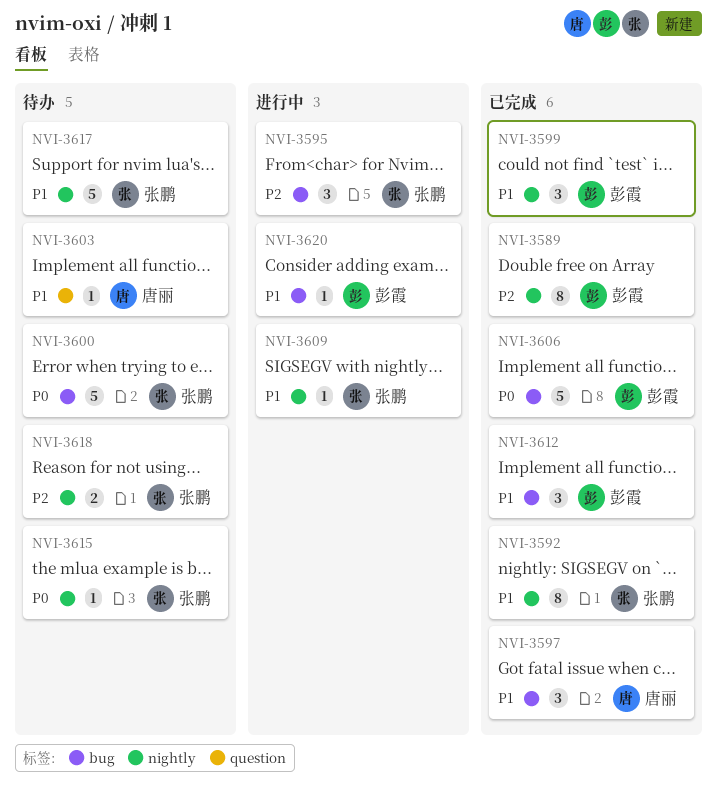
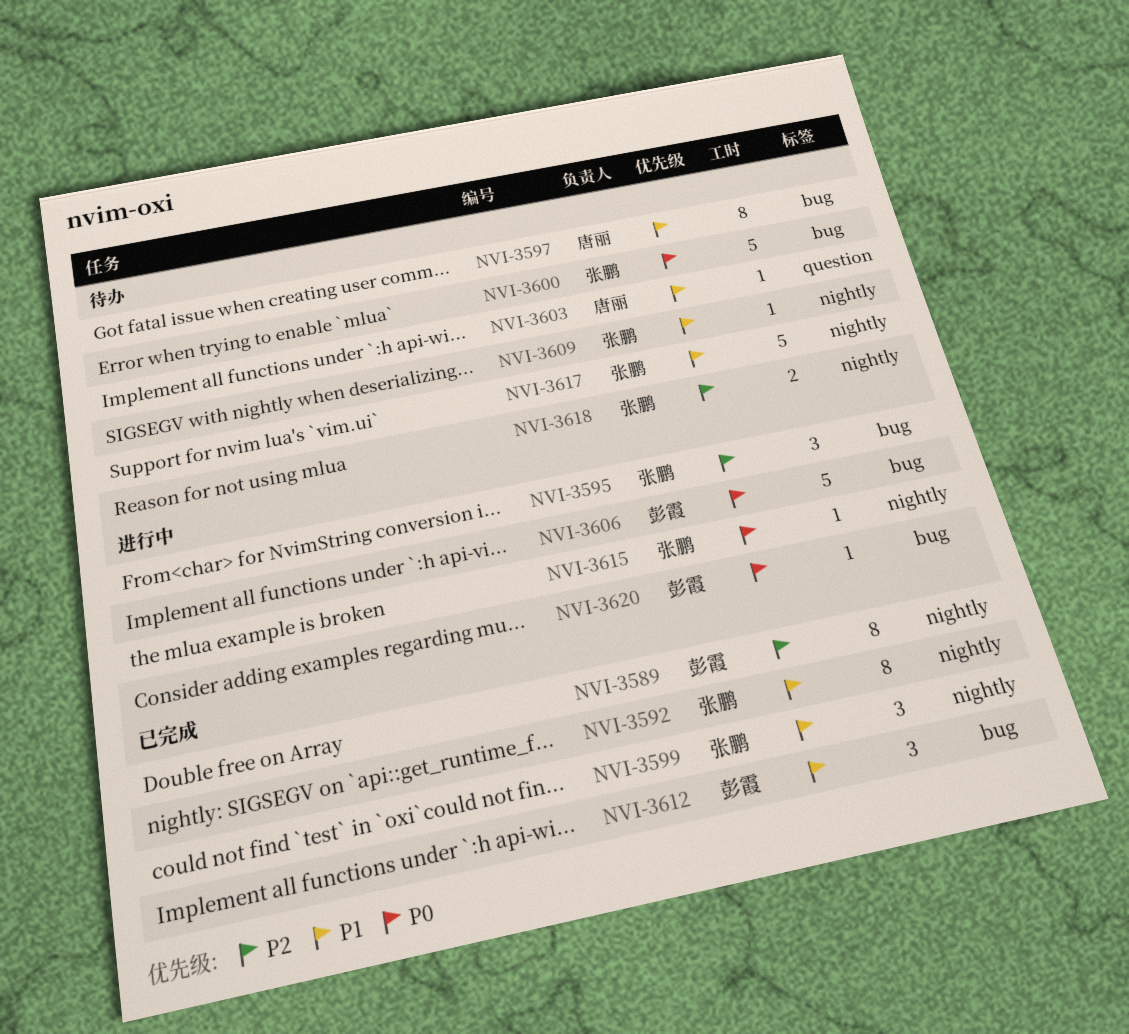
NVI-3597, status: 已完成 -> 待办
NVI-3597, estimate: 3 -> 8
NVI-3599, owner: 彭霞 -> 张鹏
NVI-3606, status: 已完成 -> 进行中
NVI-3609, status: 进行中 -> 待办
NVI-3615, status: 待办 -> 进行中
NVI-3620, priority: P1 -> P0

